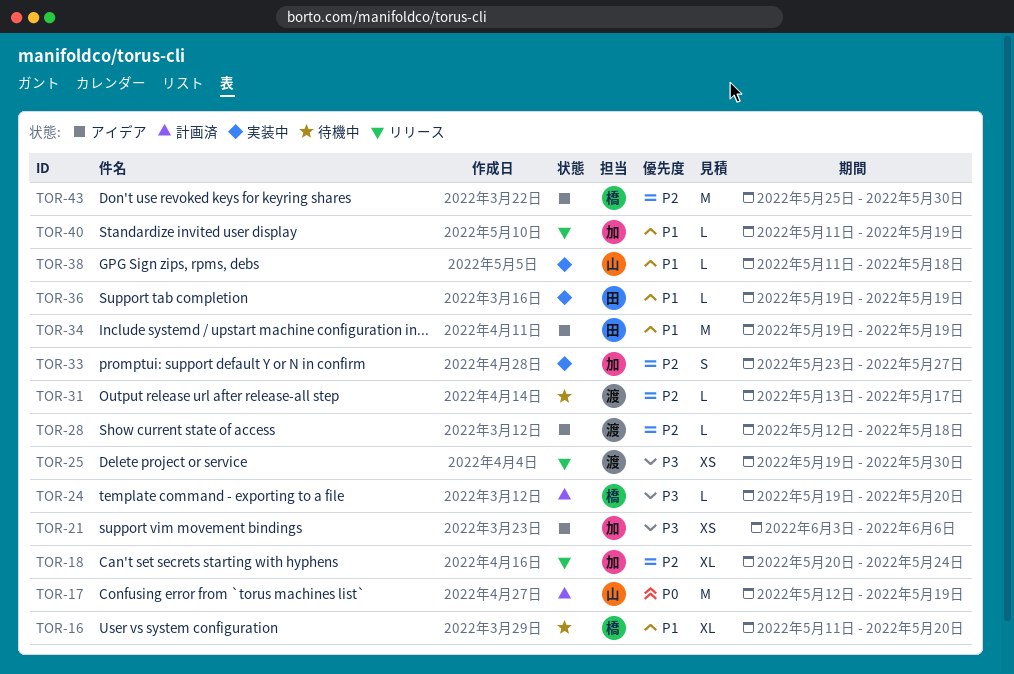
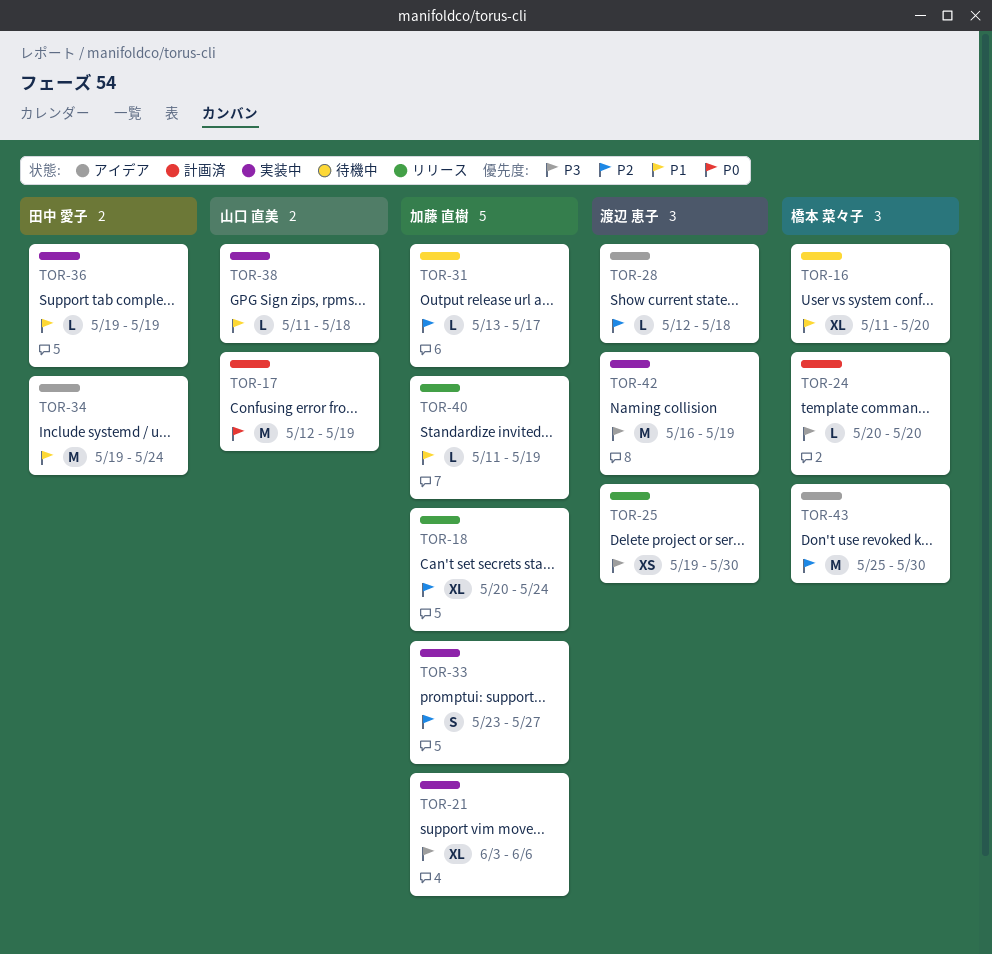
TOR-21, status: アイデア -> 実装中
TOR-21, estimate: XS -> XL
TOR-24, start: May 19 -> May 20
TOR-31, owner: 渡辺 恵子 -> 加藤 直樹
TOR-34, due: May 19 -> May 24
TOR-42: none -> present

